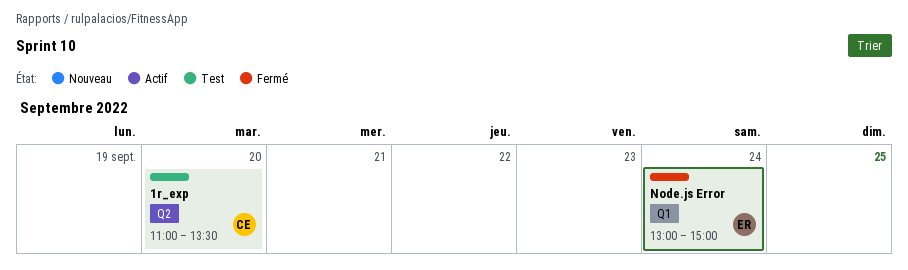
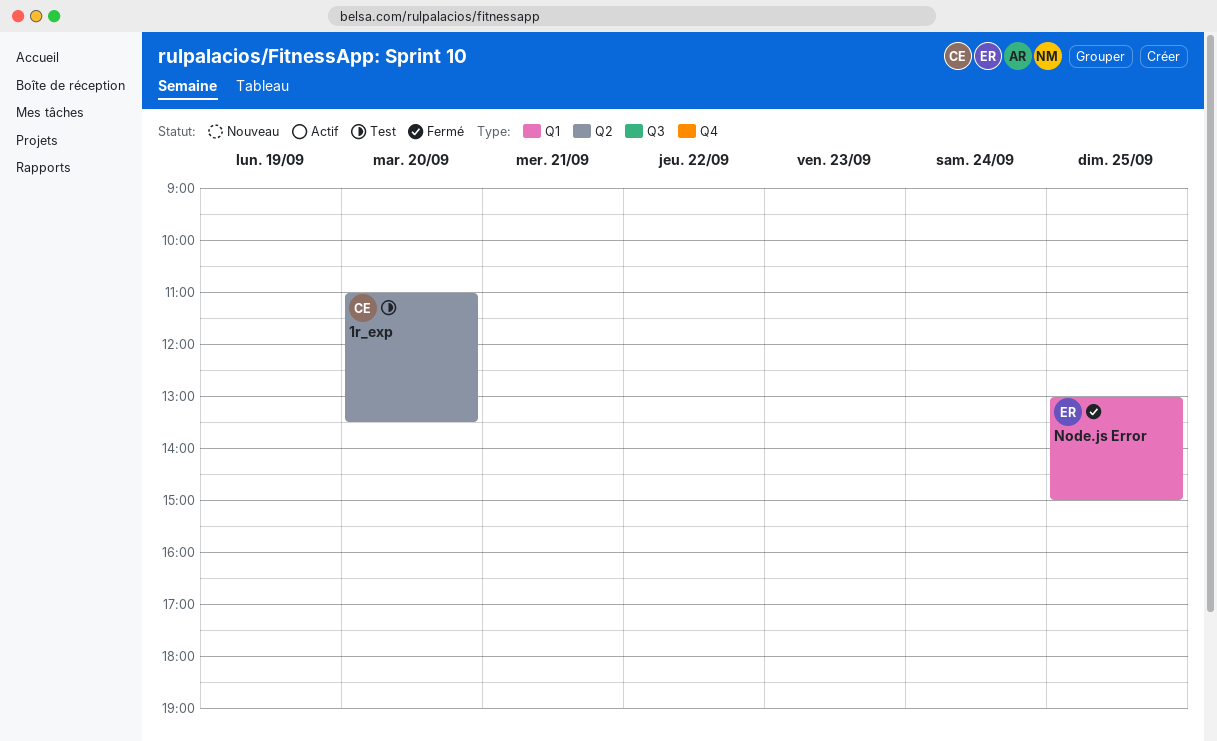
Node.js Error, day: Sep 24 -> Sep 25

